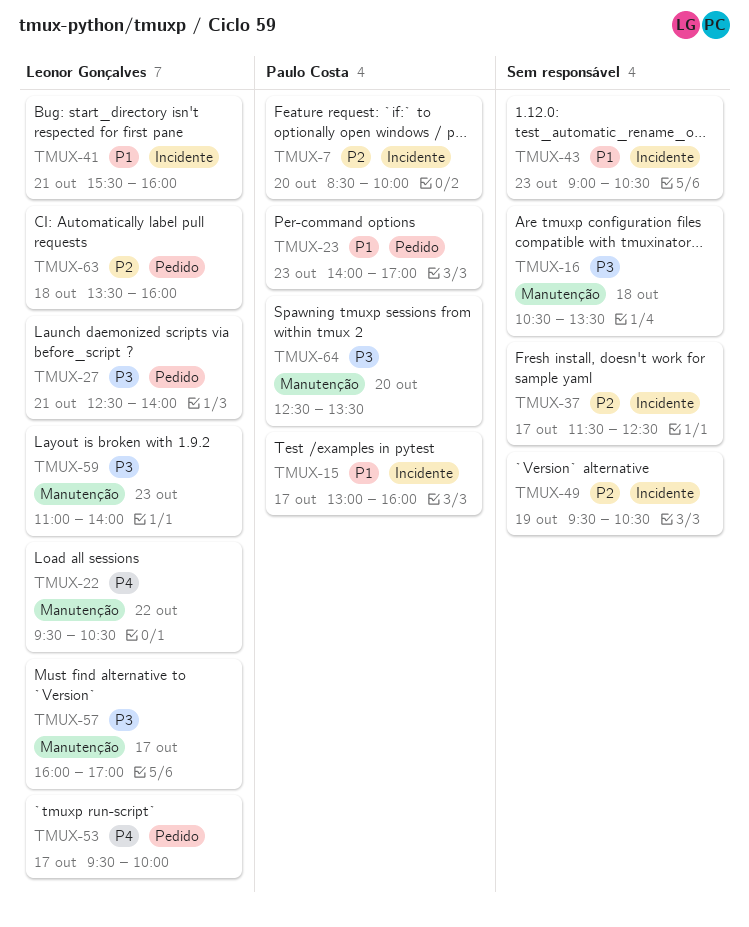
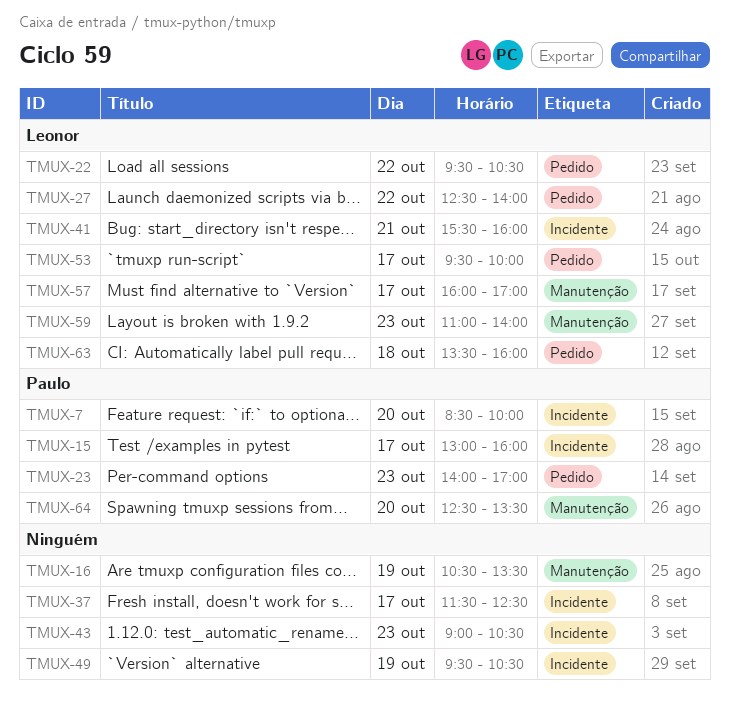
TMUX-16, day: Oct 18 -> Oct 19
TMUX-22, label: Manutenção -> Pedido
TMUX-27, day: Oct 21 -> Oct 22

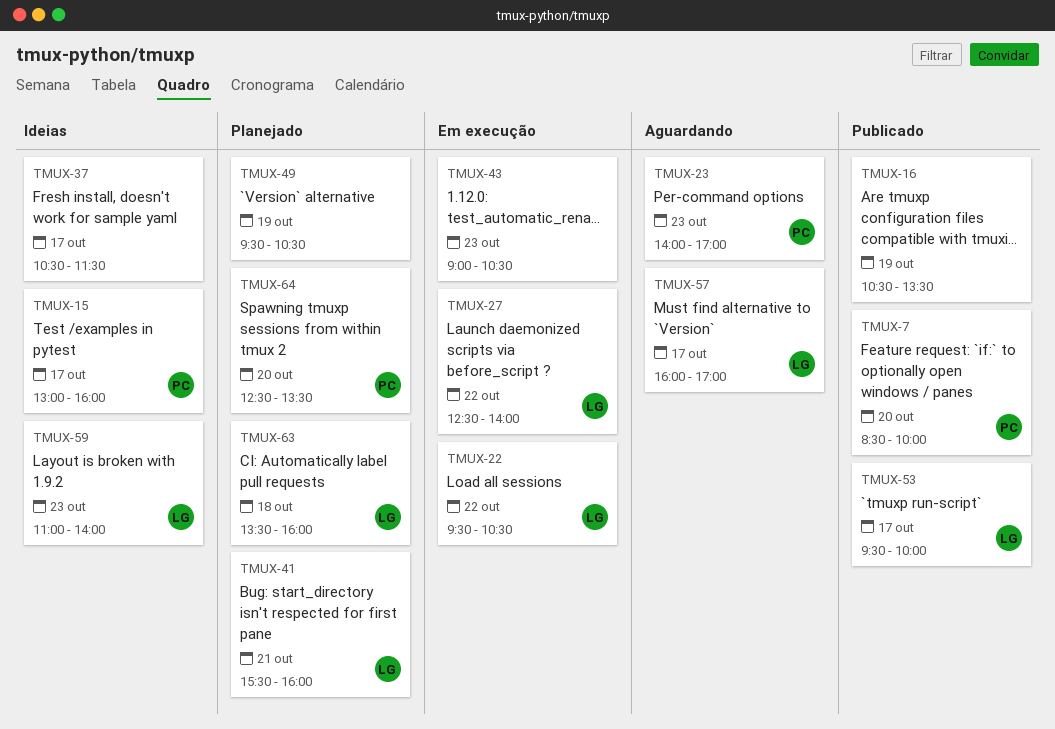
TMUX-37, begins: 11:30 -> 10:30
TMUX-37, ends: 12:30 -> 11:30

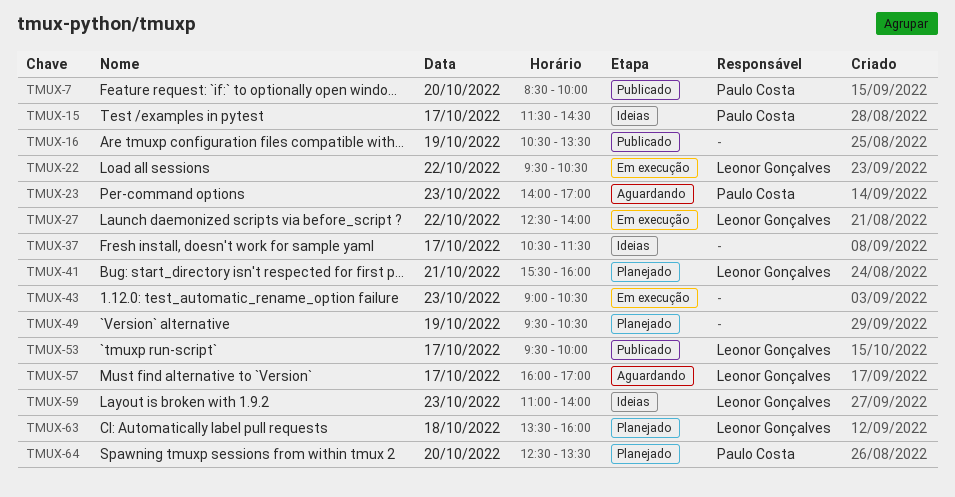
TMUX-15, begins: 13:00 -> 11:30
TMUX-15, ends: 16:00 -> 14:30

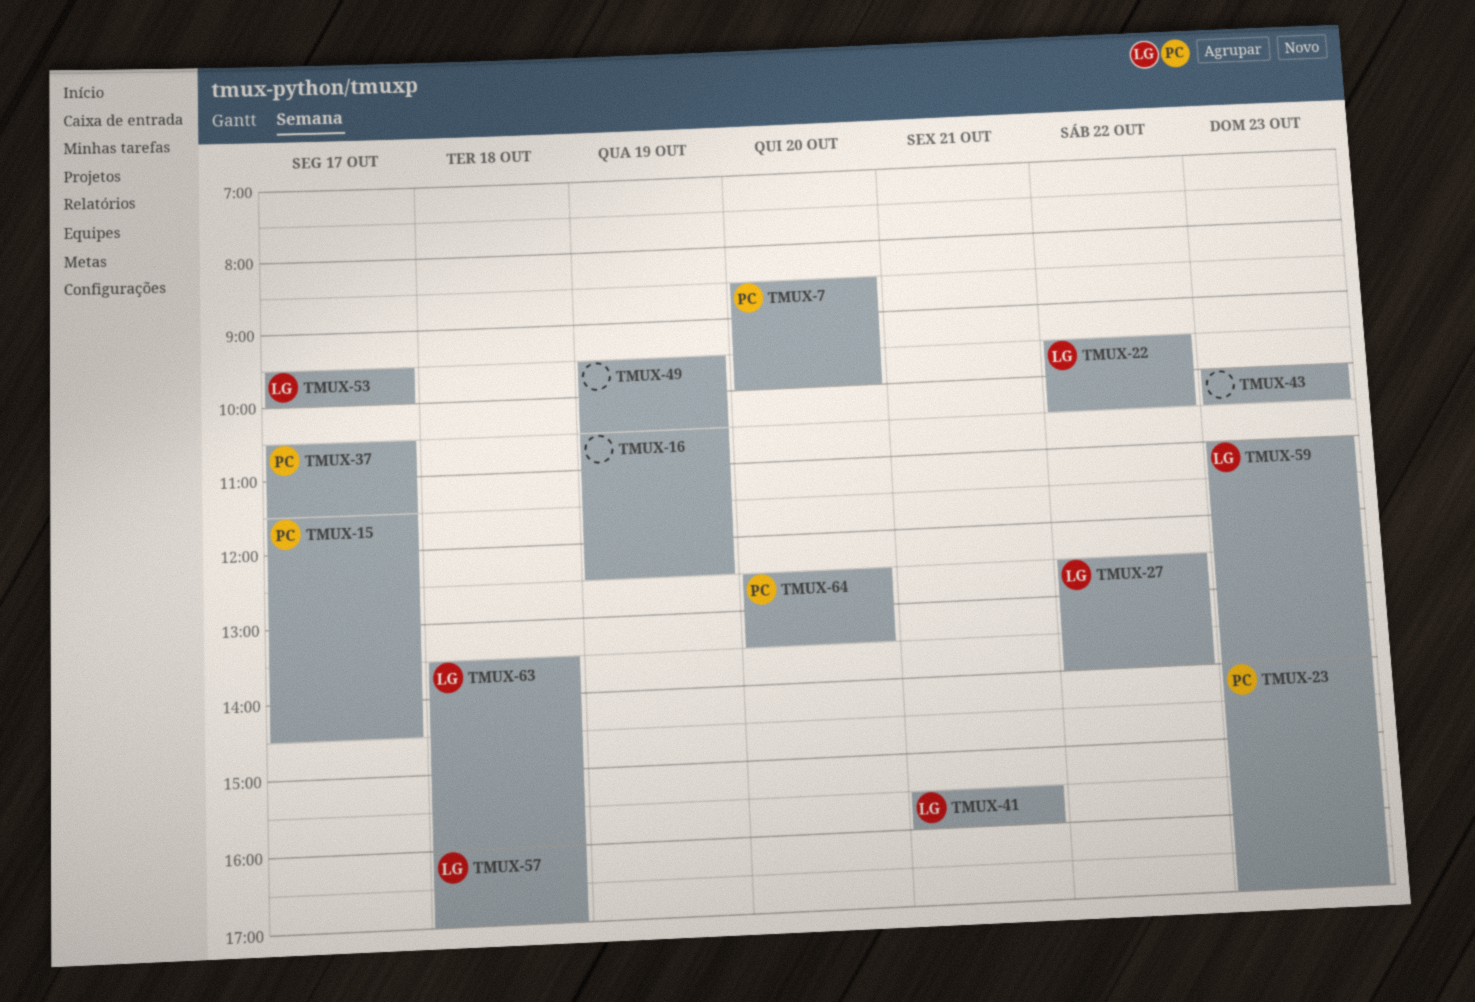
TMUX-16, ends: 13:30 -> 12:30
TMUX-37, owner: none -> Paulo Costa
TMUX-43, begins: 09:00 -> 10:00
TMUX-57, day: Oct 17 -> Oct 18

